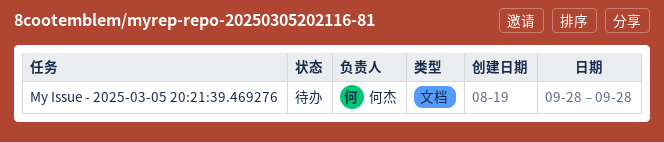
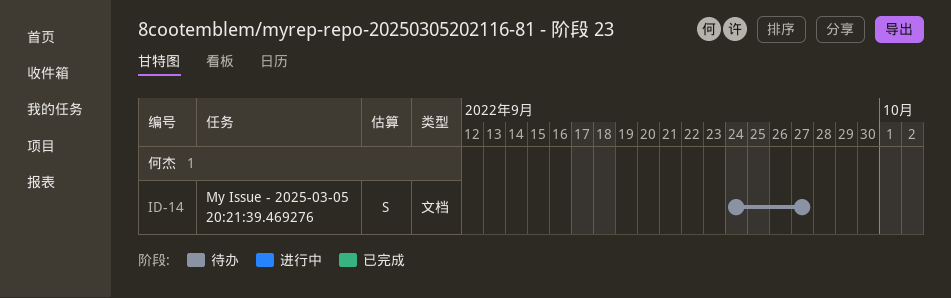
My Issue - 2025-03-05 20:21:39.469276, start: Sep 28 -> Sep 24
My Issue - 2025-03-05 20:21:39.469276, due: Sep 28 -> Sep 27

